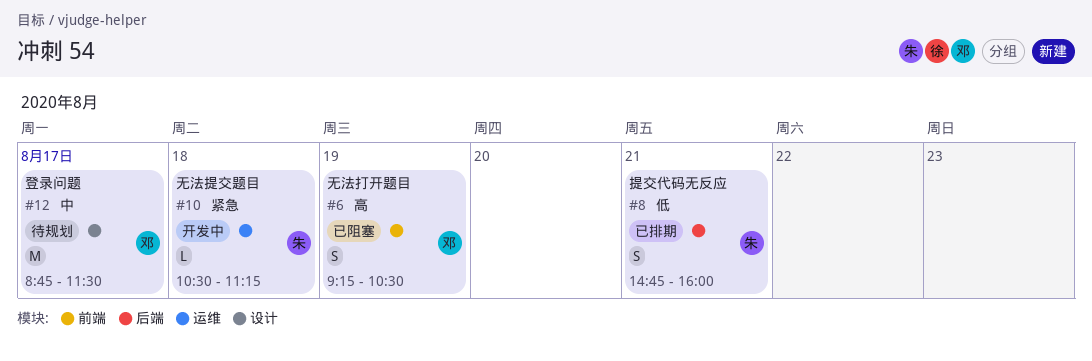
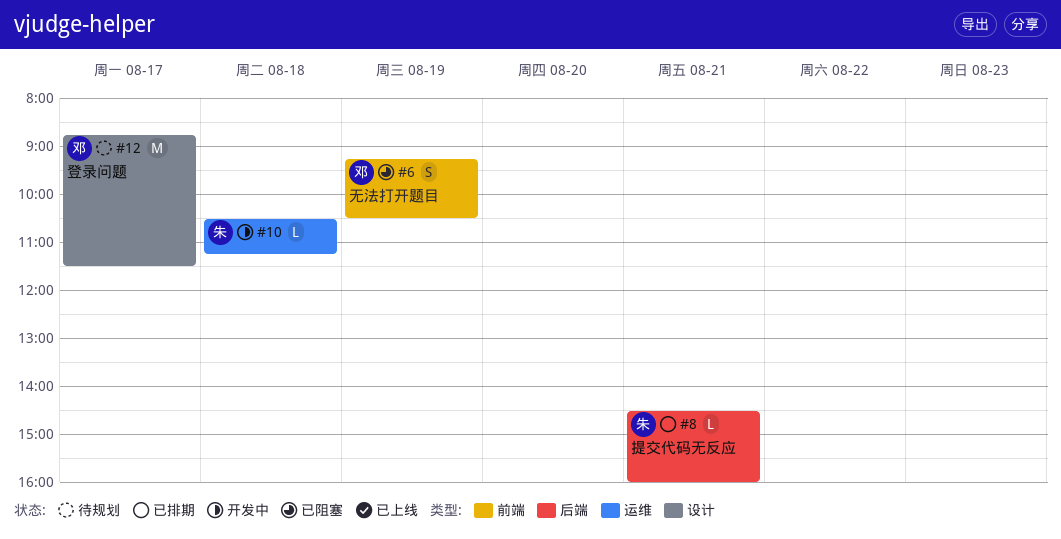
#8, estimate: S -> L
#8, begins: 14:45 -> 14:30

